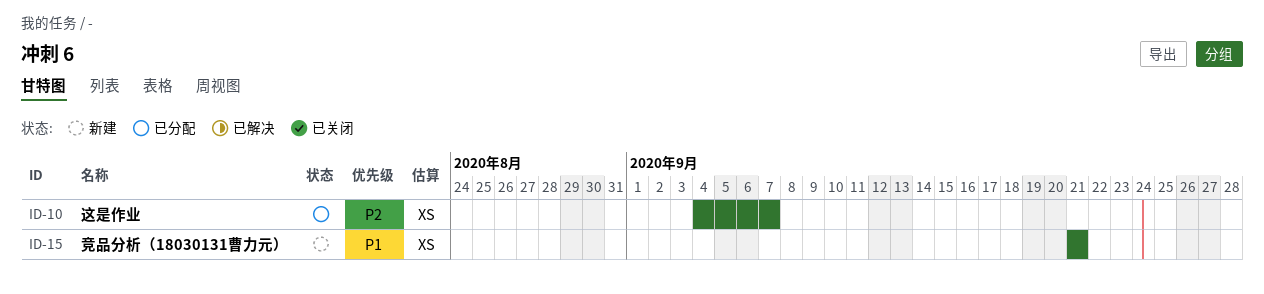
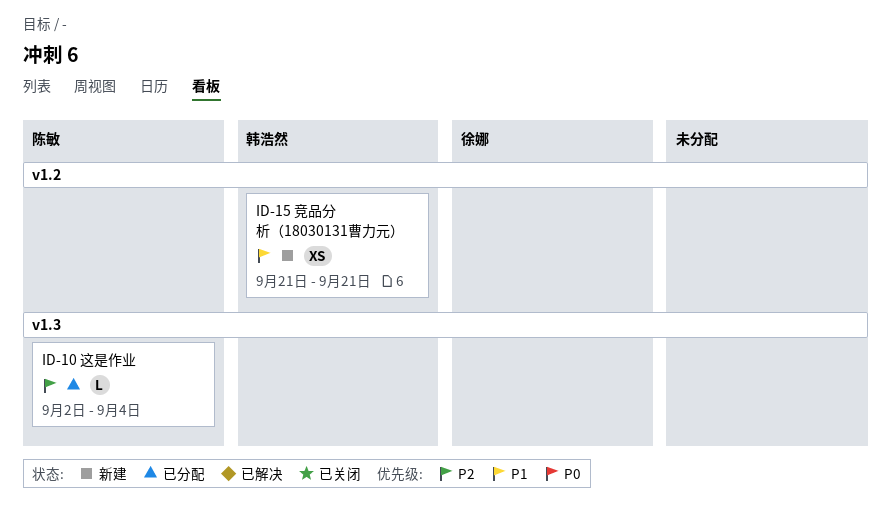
ID-10, estimate: XS -> L
ID-10, start: Sep 4 -> Sep 2
ID-10, due: Sep 7 -> Sep 4

